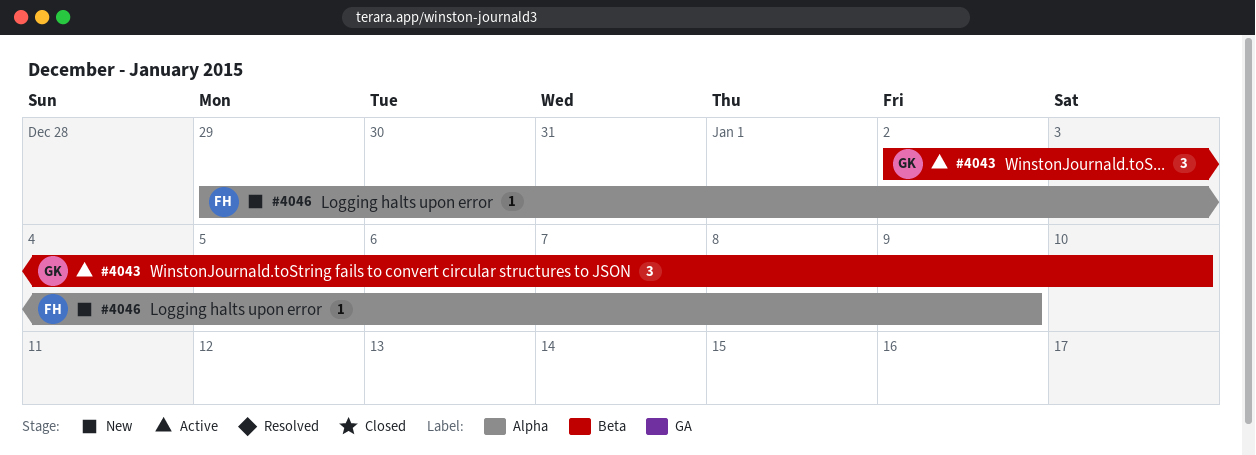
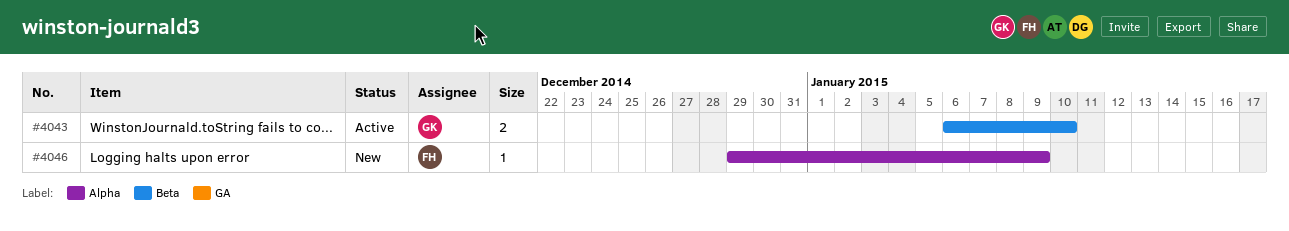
#4043, estimate: 3 -> 2
#4043, start: Jan 2 -> Jan 6

